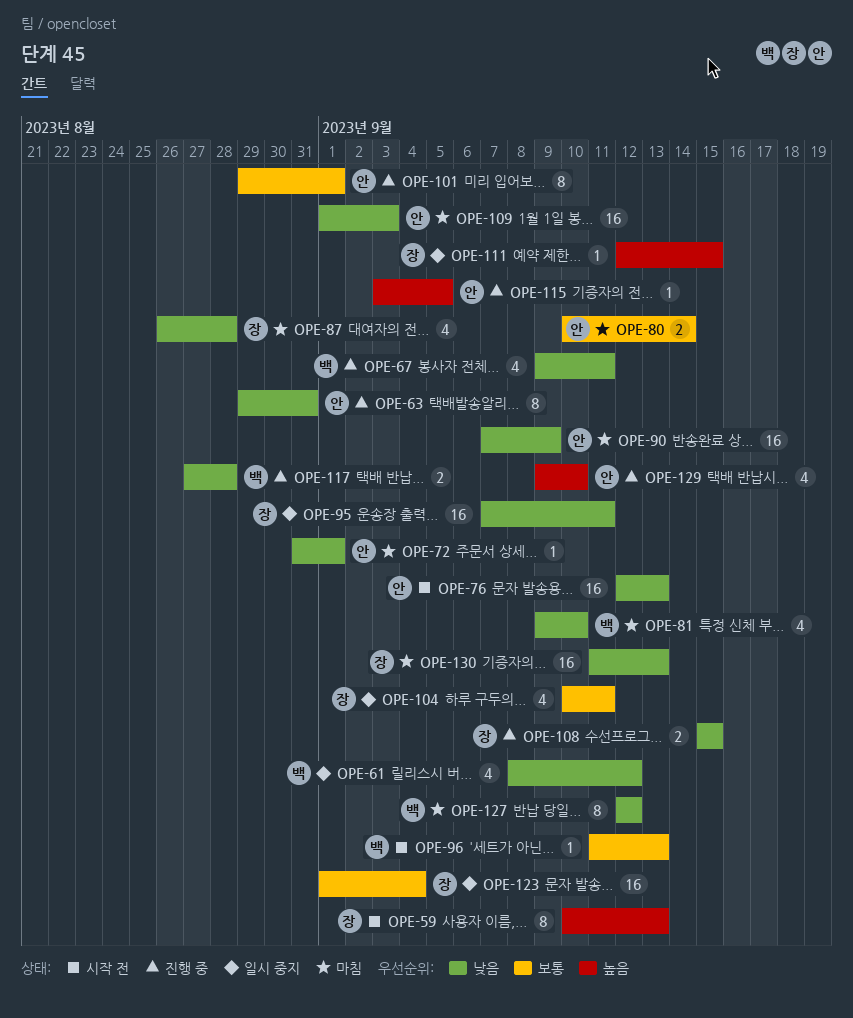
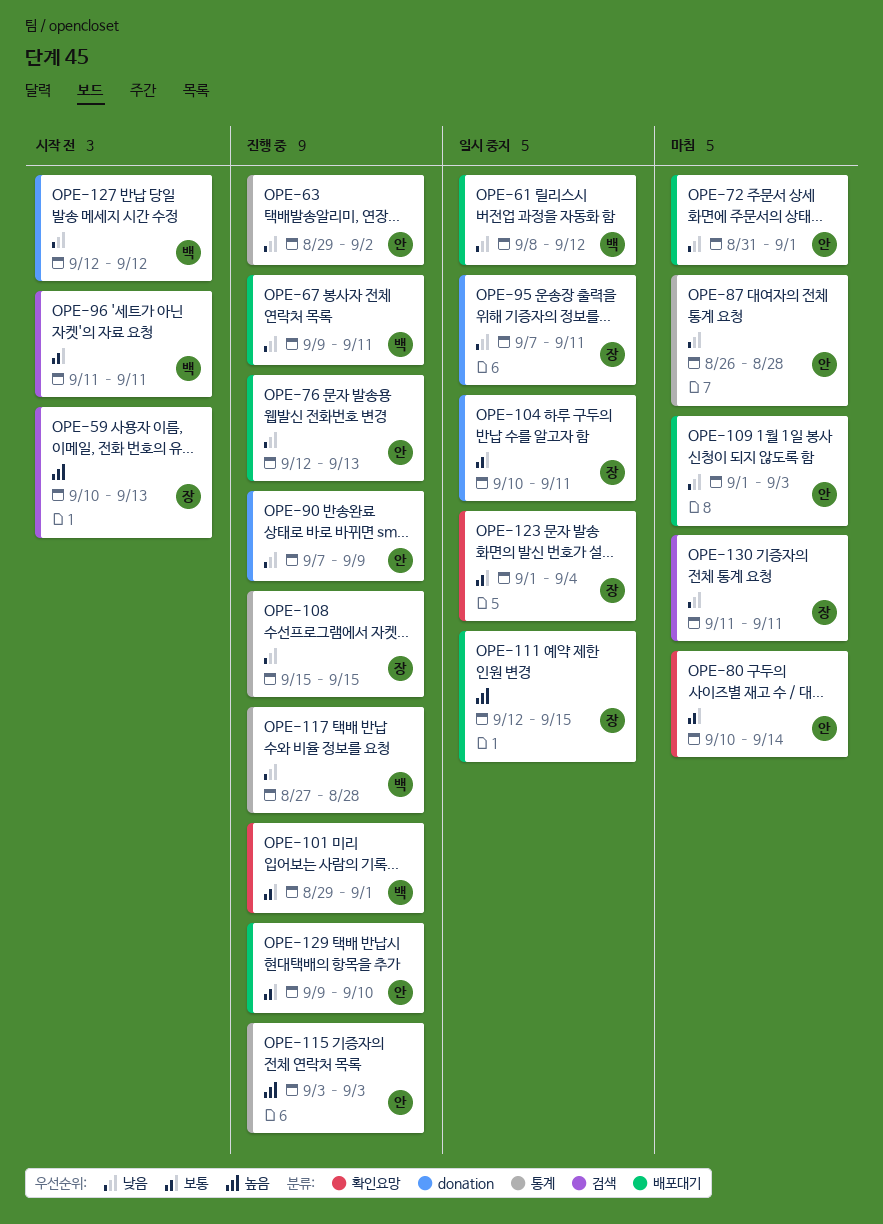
OPE-63, due: Aug 31 -> Sep 2
OPE-76, status: 시작 전 -> 진행 중
OPE-81: present -> none
OPE-87, owner: 장 -> 안
OPE-90, status: 마침 -> 진행 중
OPE-96, due: Sep 13 -> Sep 11
OPE-101, owner: 안 -> 백
OPE-115, due: Sep 5 -> Sep 3
OPE-127, status: 마침 -> 시작 전
OPE-129, priority: 높음 -> 보통
OPE-130, due: Sep 13 -> Sep 11

